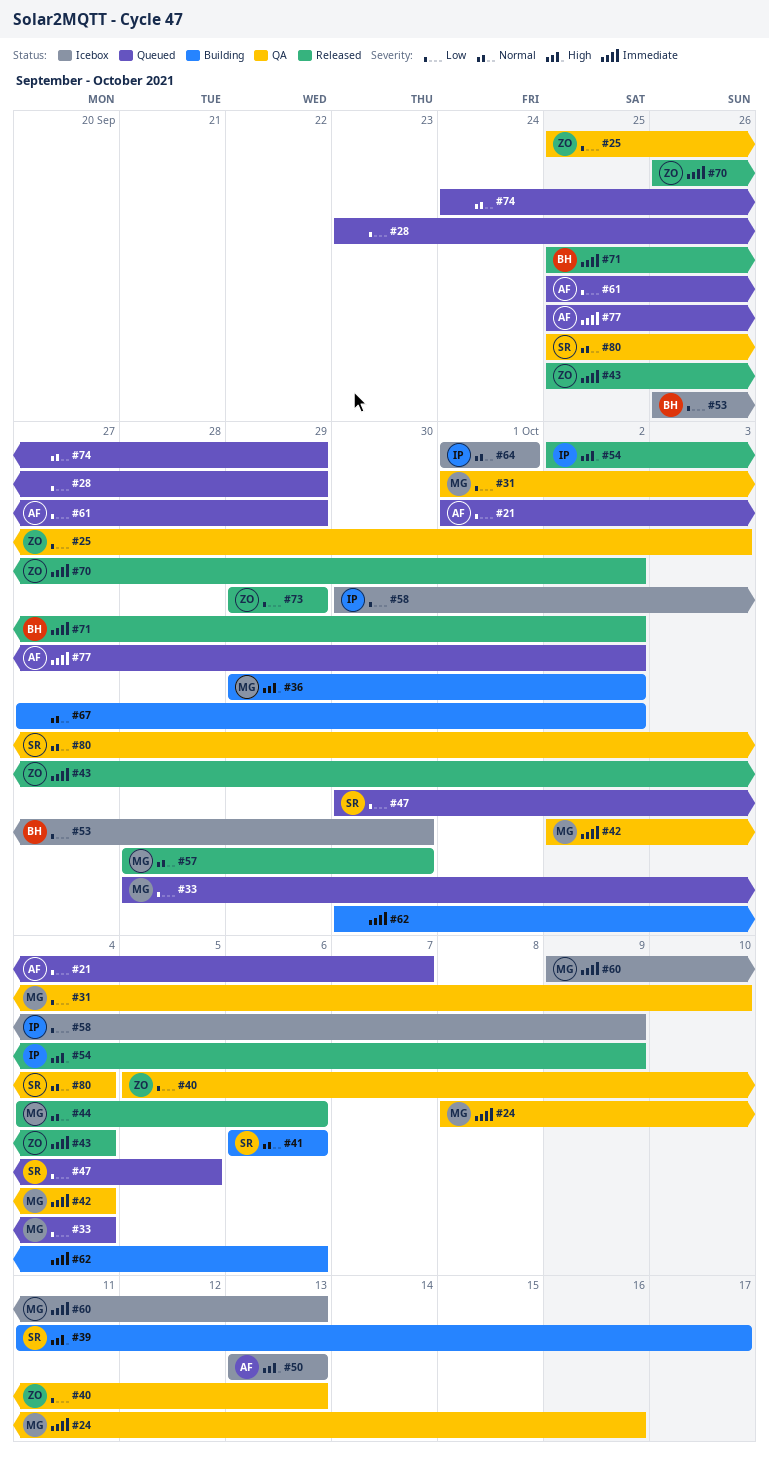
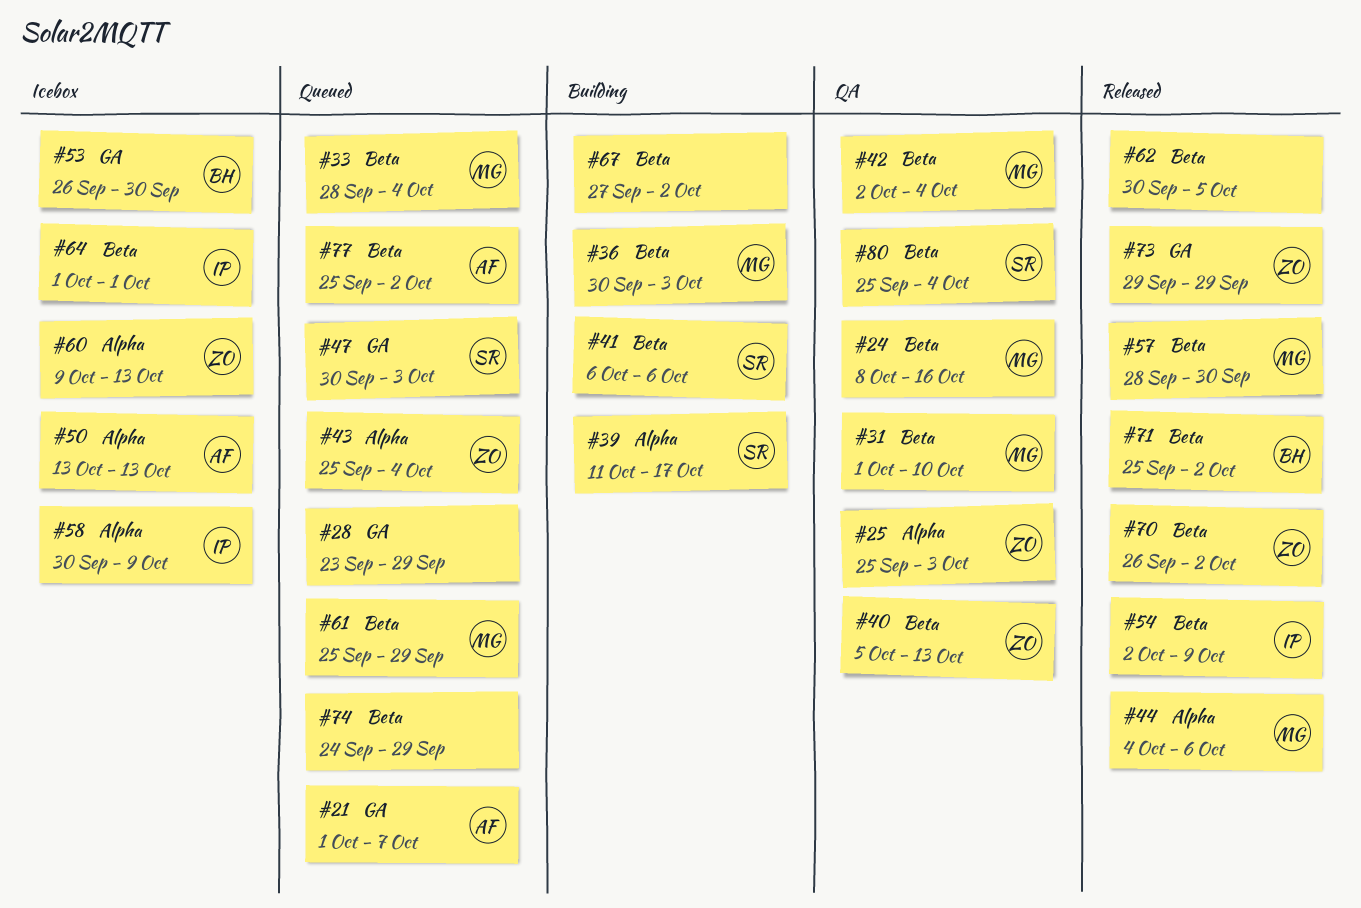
#36, start: Sep 29 -> Sep 30
#36, due: Oct 2 -> Oct 3
#43, status: Released -> Queued
#47, due: Oct 5 -> Oct 3
#60, owner: MG -> ZO
#61, owner: AF -> MG
#62, status: Building -> Released
#62, due: Oct 6 -> Oct 5

